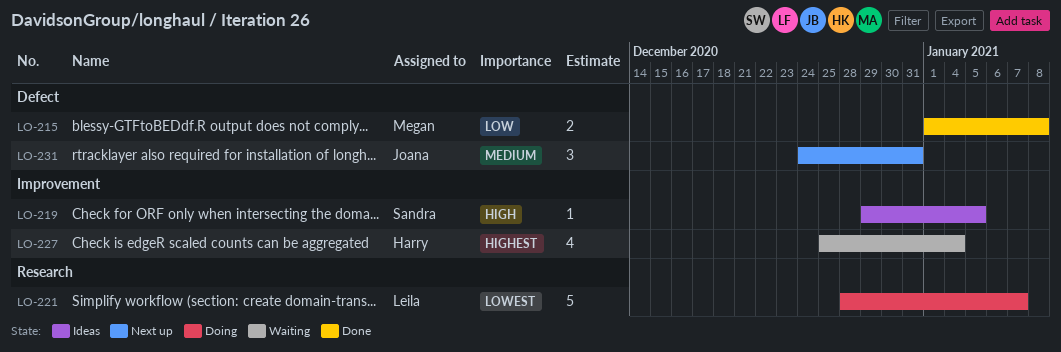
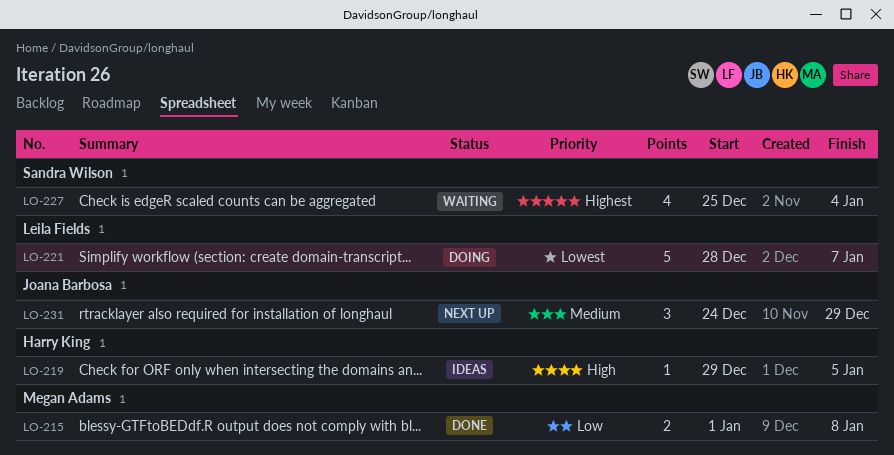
LO-219, owner: Sandra Wilson -> Harry King
LO-227, owner: Harry King -> Sandra Wilson
LO-231, due: Dec 31 -> Dec 29

